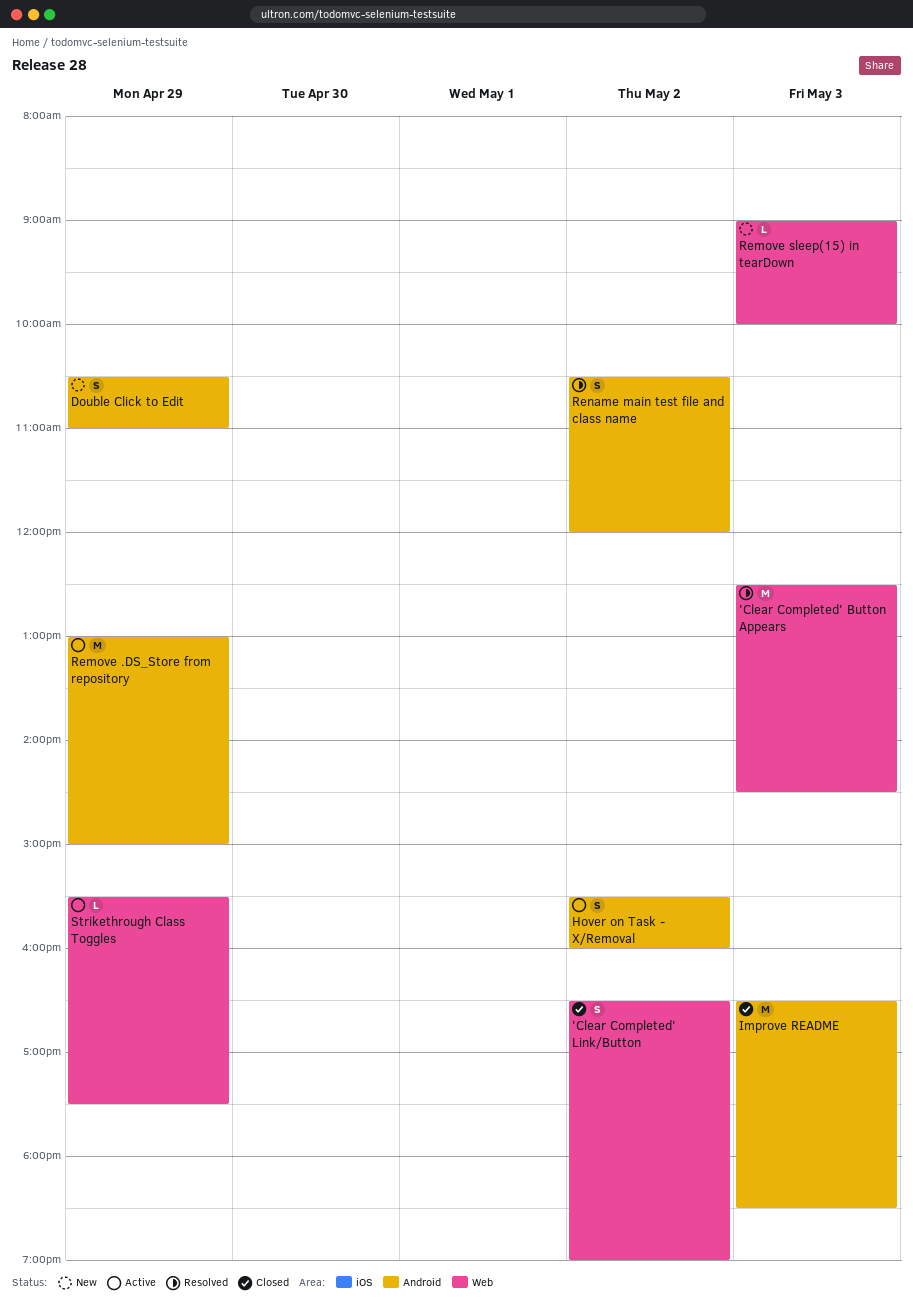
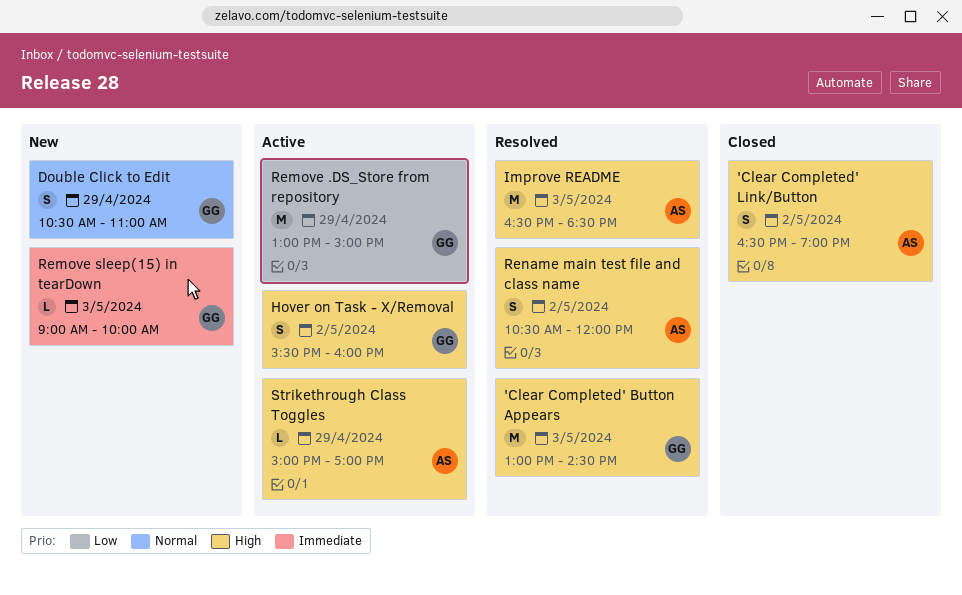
'Clear Completed' Button Appears, begins: 12:30 -> 13:00
Improve README, status: Closed -> Resolved
Strikethrough Class Toggles, begins: 15:30 -> 15:00
Strikethrough Class Toggles, ends: 17:30 -> 17:00

